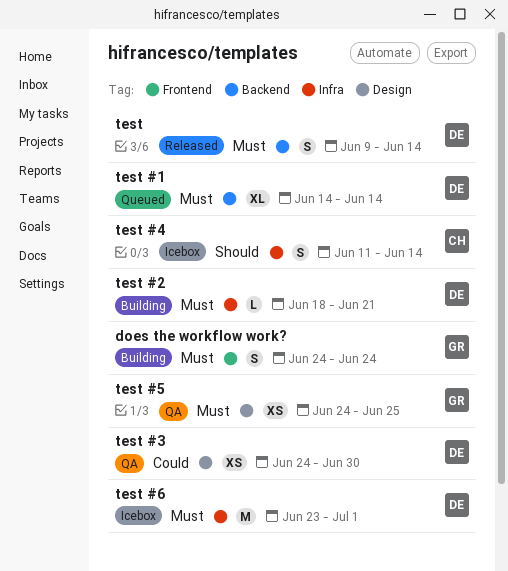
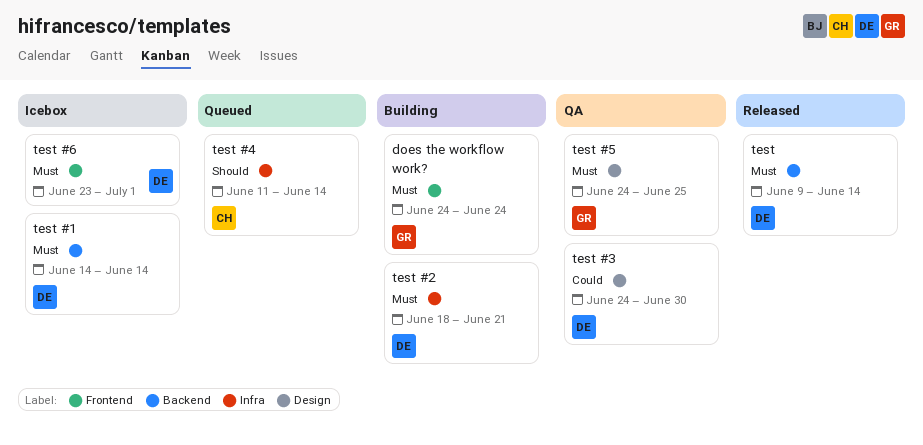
test #1, status: Queued -> Icebox
test #4, status: Icebox -> Queued
test #6, label: Infra -> Frontend

